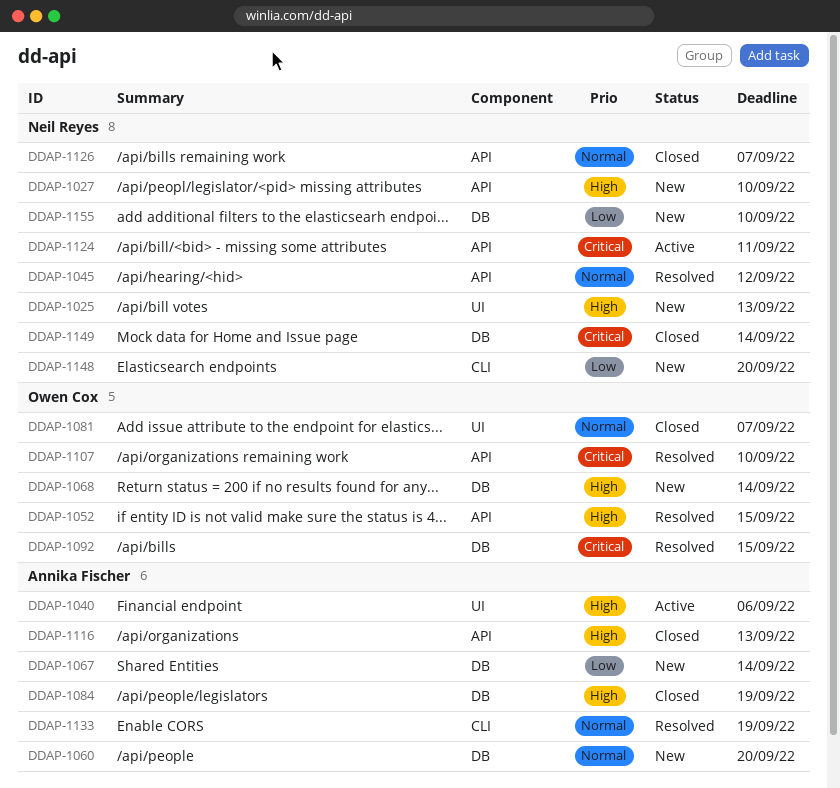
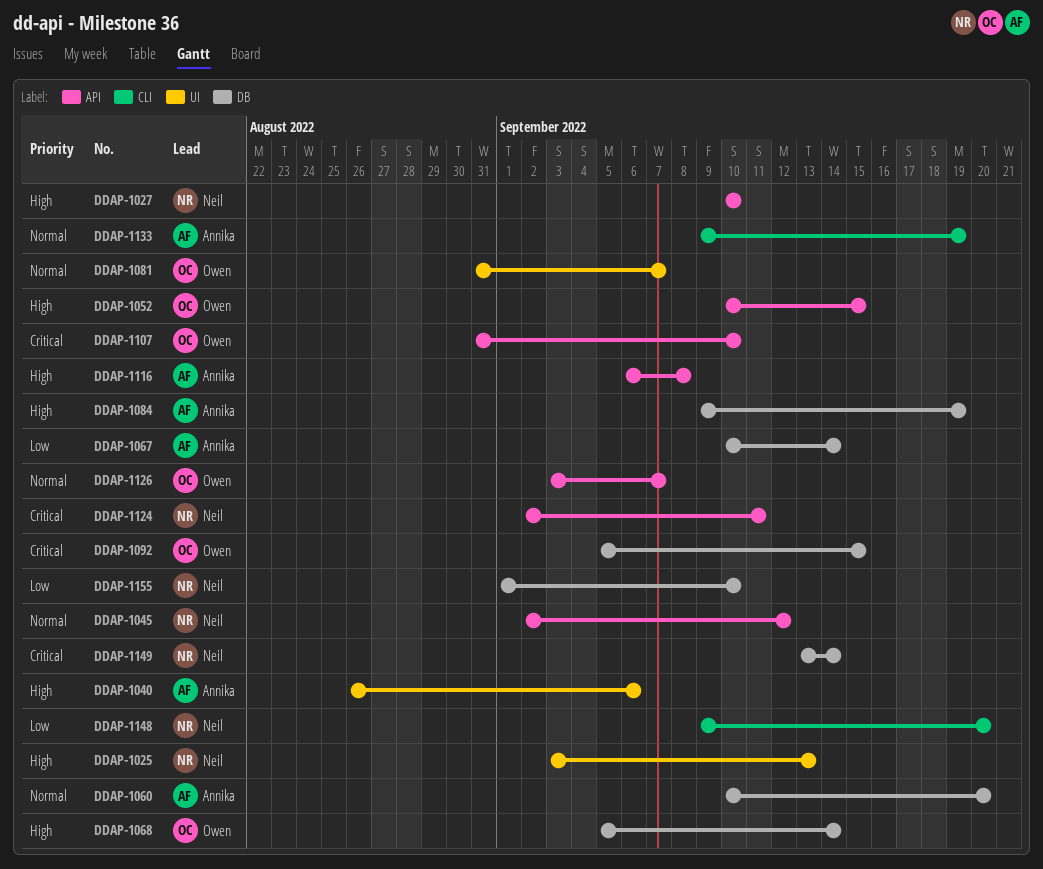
DDAP-1116, due: Sep 13 -> Sep 8
DDAP-1126, owner: Neil Reyes -> Owen Cox

